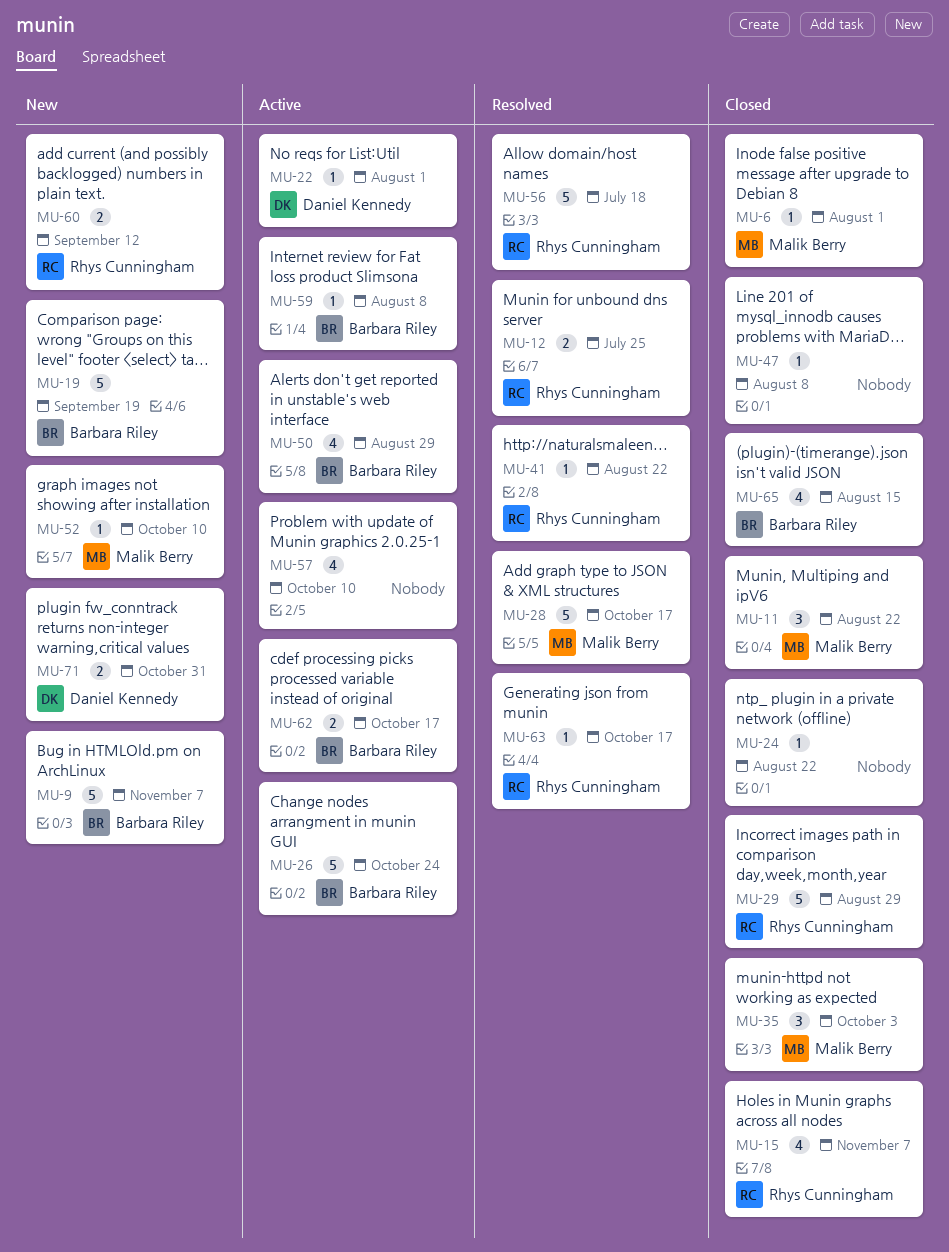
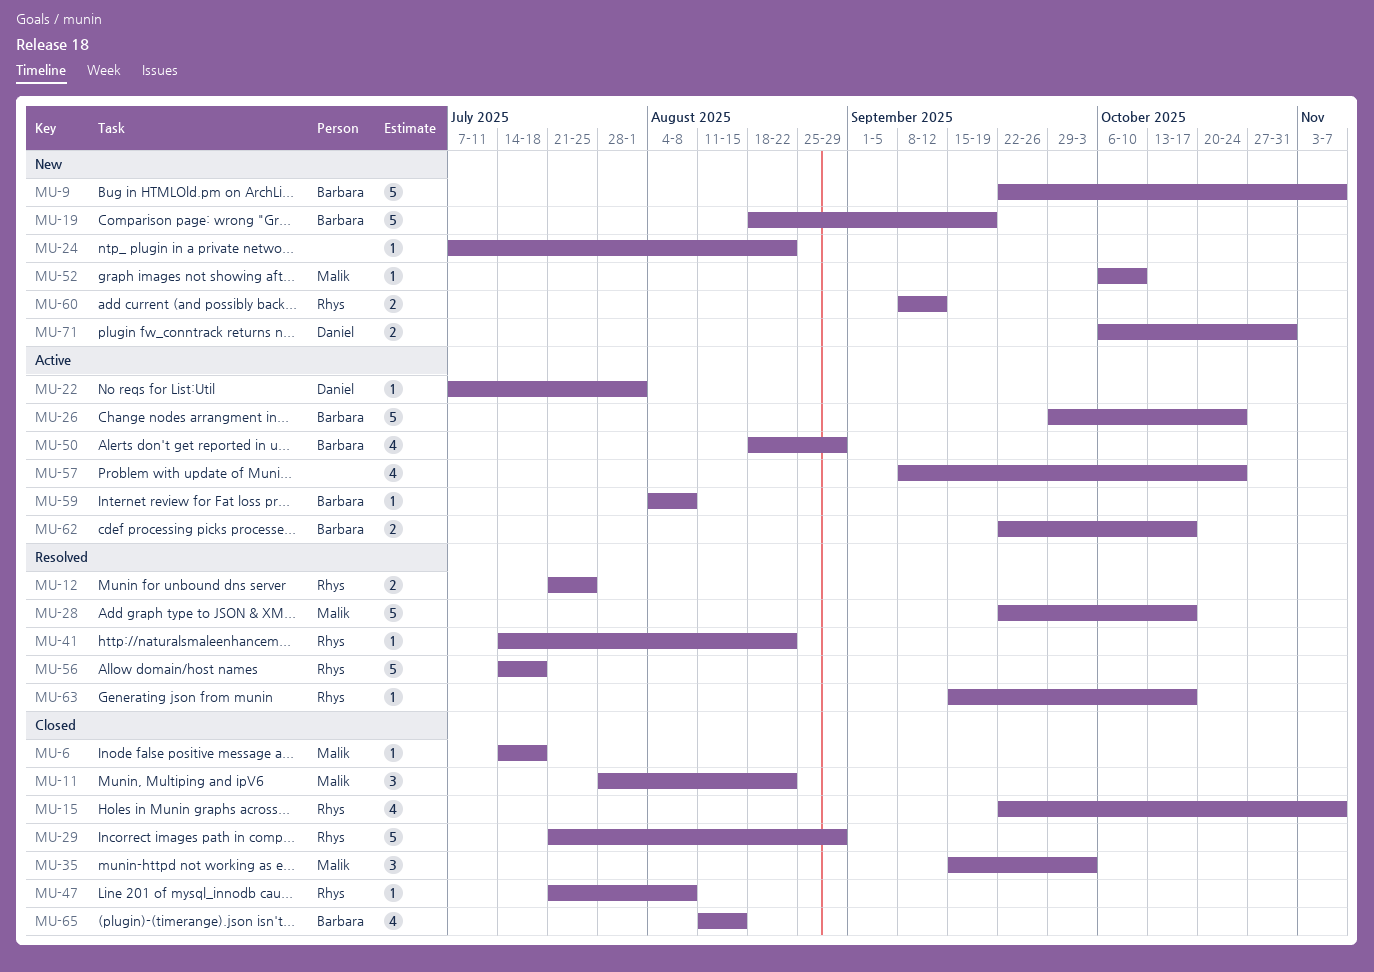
MU-6, due: Aug 1 -> Jul 18
MU-24, status: Closed -> New
MU-47, owner: none -> Rhys Cunningham
MU-57, due: Oct 10 -> Oct 24

